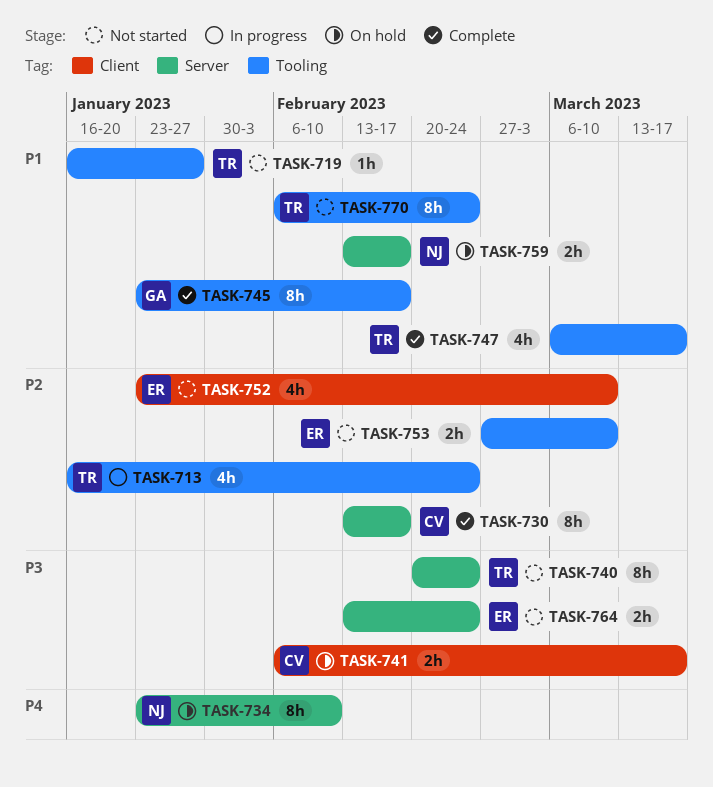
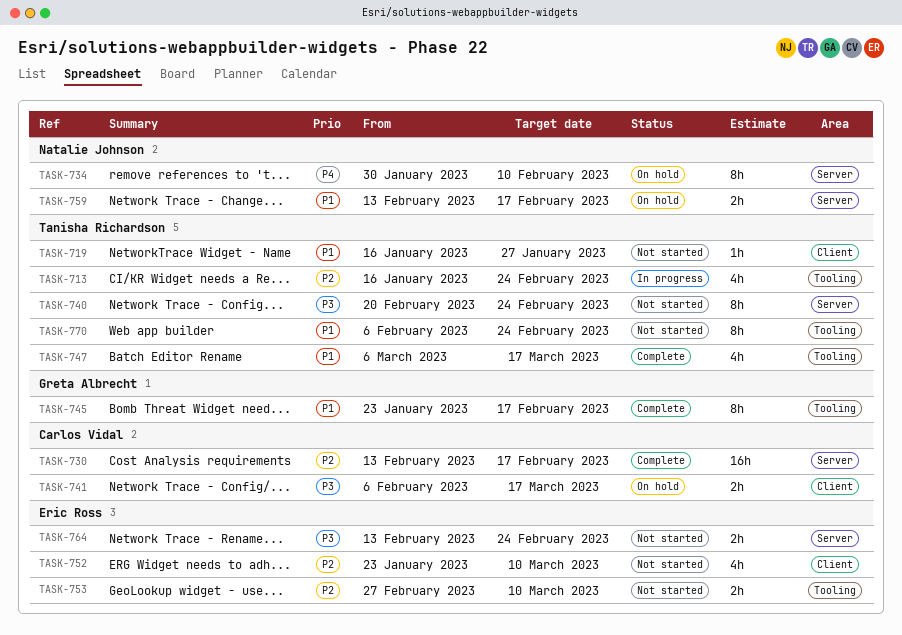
TASK-719, label: Tooling -> Client
TASK-730, estimate: 8h -> 16h
TASK-734, start: Jan 23 -> Jan 30

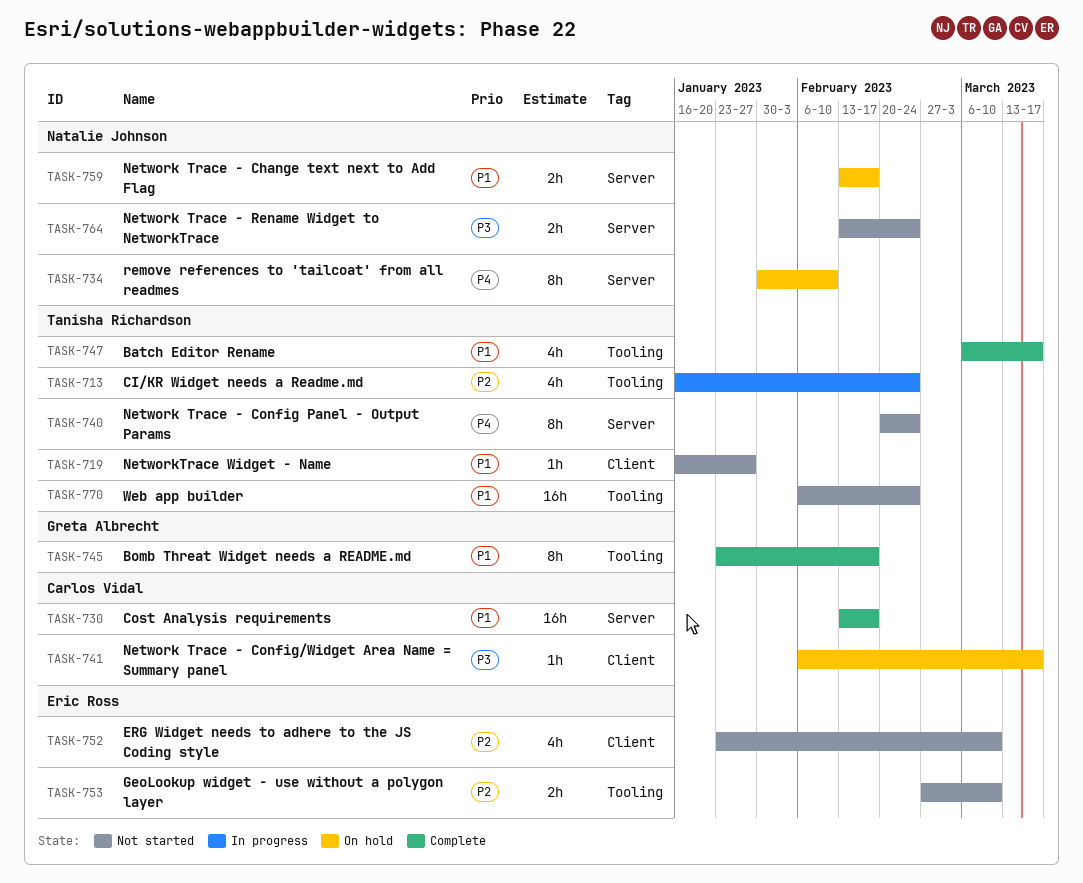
TASK-730, priority: P2 -> P1
TASK-740, priority: P3 -> P4
TASK-741, estimate: 2h -> 1h
TASK-764, owner: Eric Ross -> Natalie Johnson
TASK-770, estimate: 8h -> 16h

